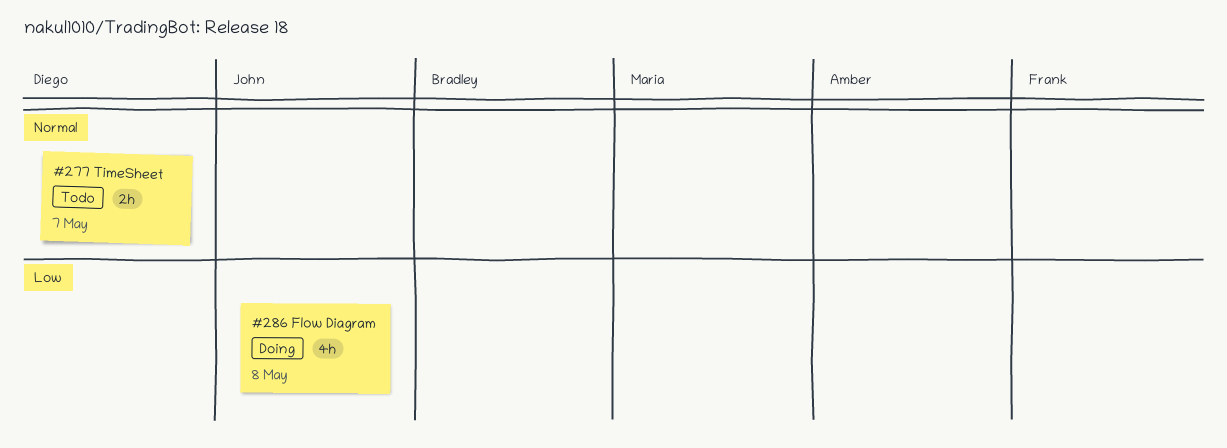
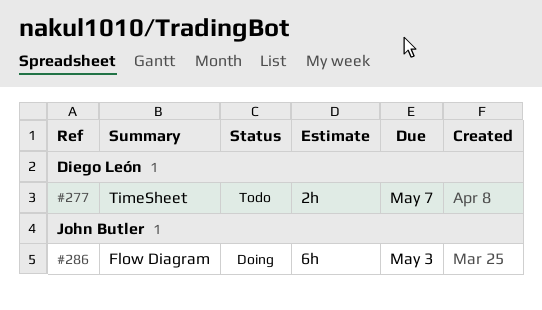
#286, estimate: 4h -> 6h
#286, due: May 8 -> May 3

